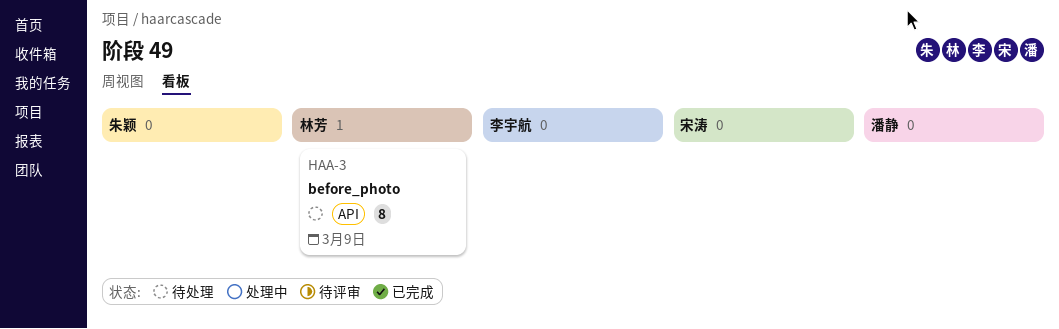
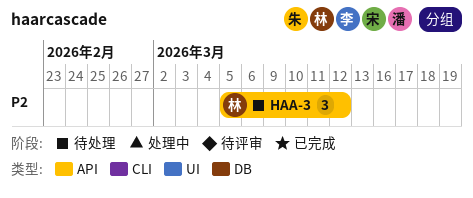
HAA-3, estimate: 8 -> 3
HAA-3, due: Mar 9 -> Mar 12

